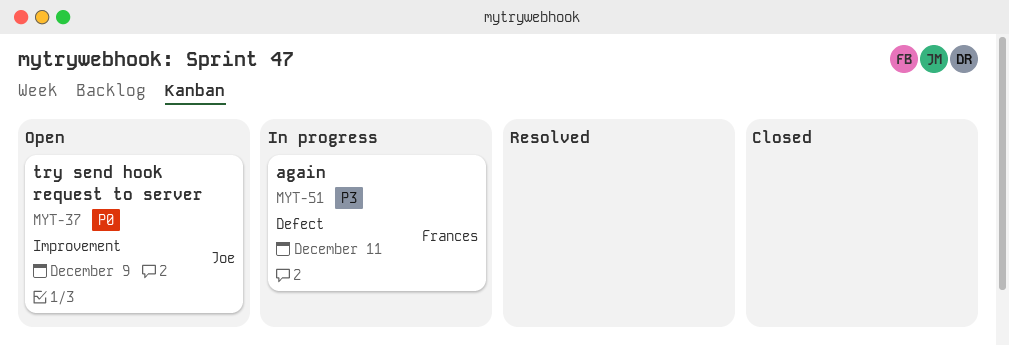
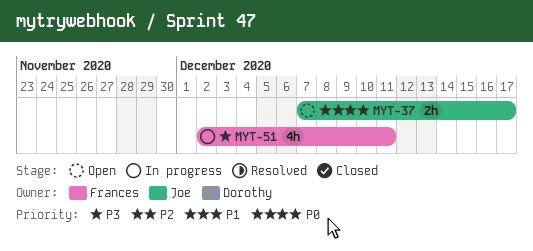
MYT-37, due: Dec 9 -> Dec 17

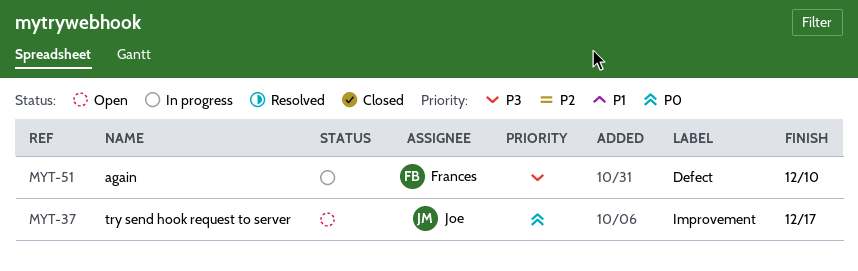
MYT-51, due: Dec 11 -> Dec 10

